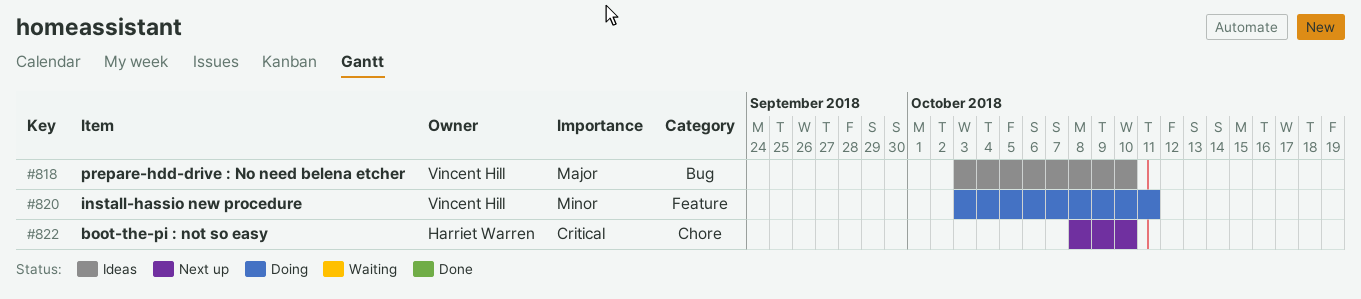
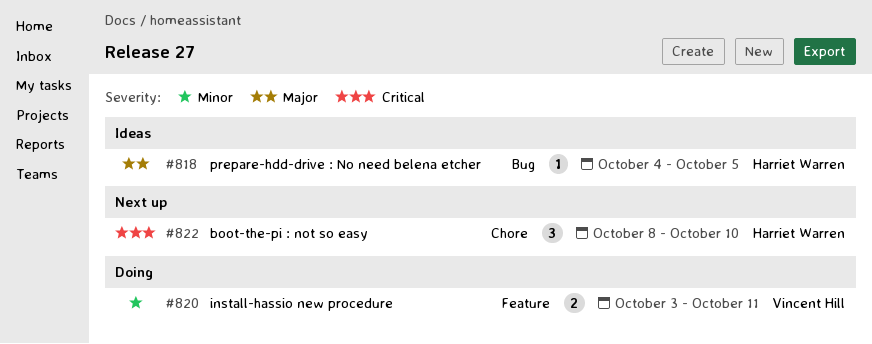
#818, owner: Vincent Hill -> Harriet Warren
#818, start: Oct 3 -> Oct 4
#818, due: Oct 10 -> Oct 5

